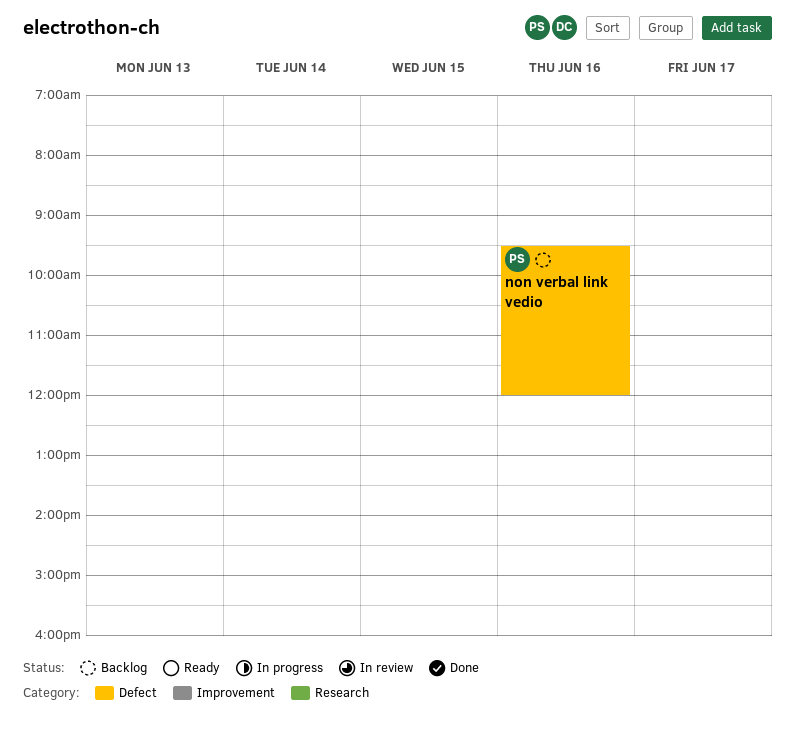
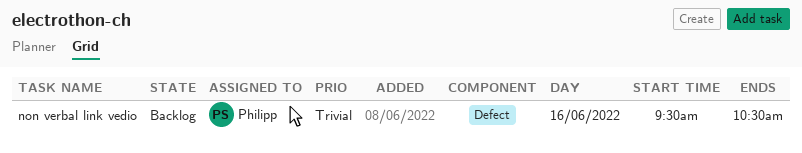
non verbal link vedio, ends: 12:00 -> 10:30

